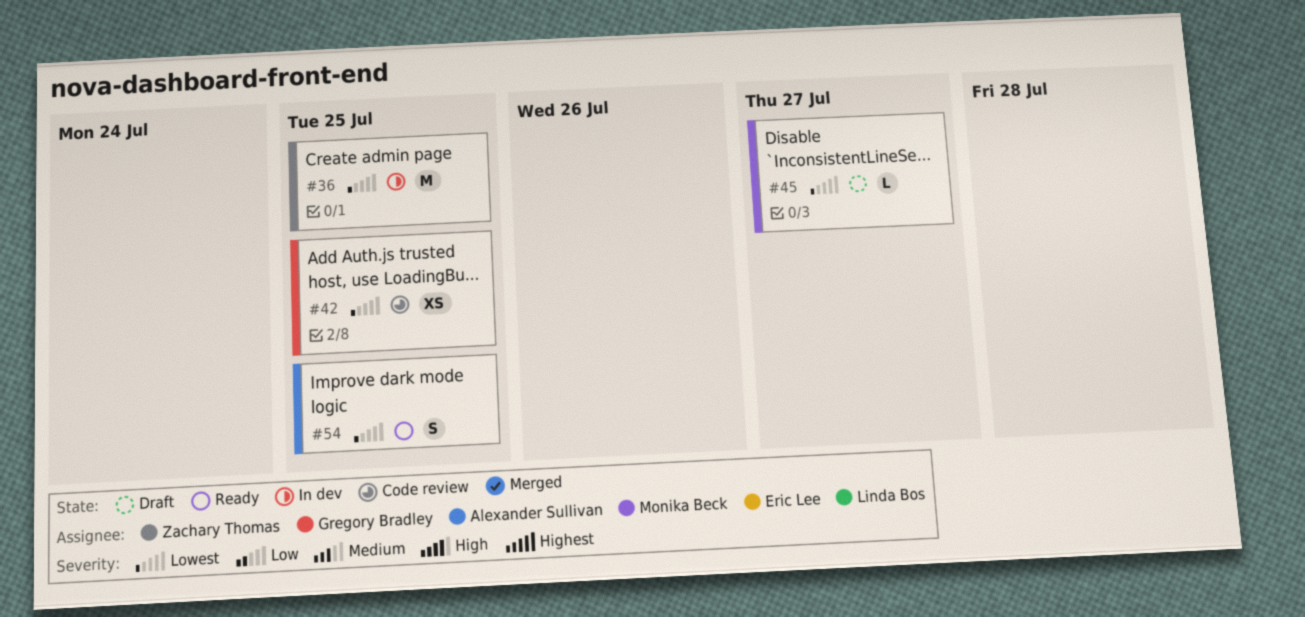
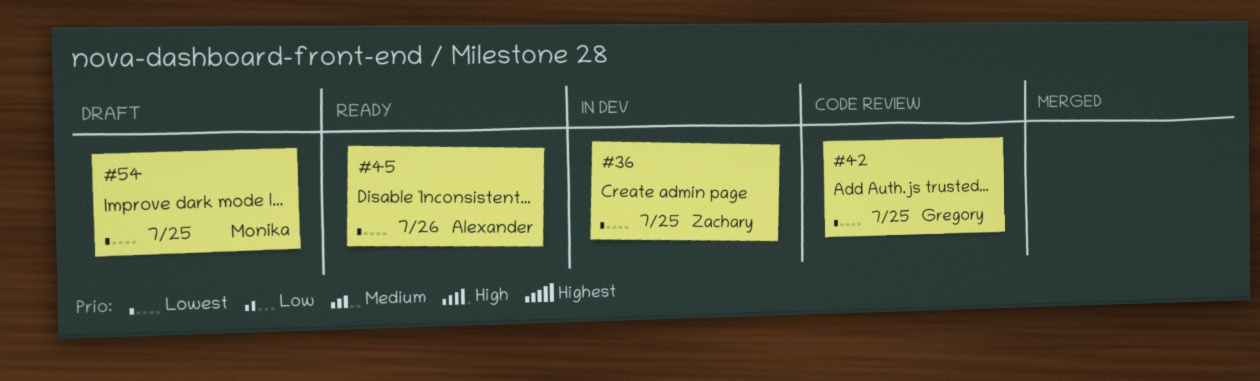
#45, status: Draft -> Ready
#45, owner: Monika Beck -> Alexander Sullivan
#45, due: Jul 27 -> Jul 26
#54, status: Ready -> Draft
#54, owner: Alexander Sullivan -> Monika Beck

